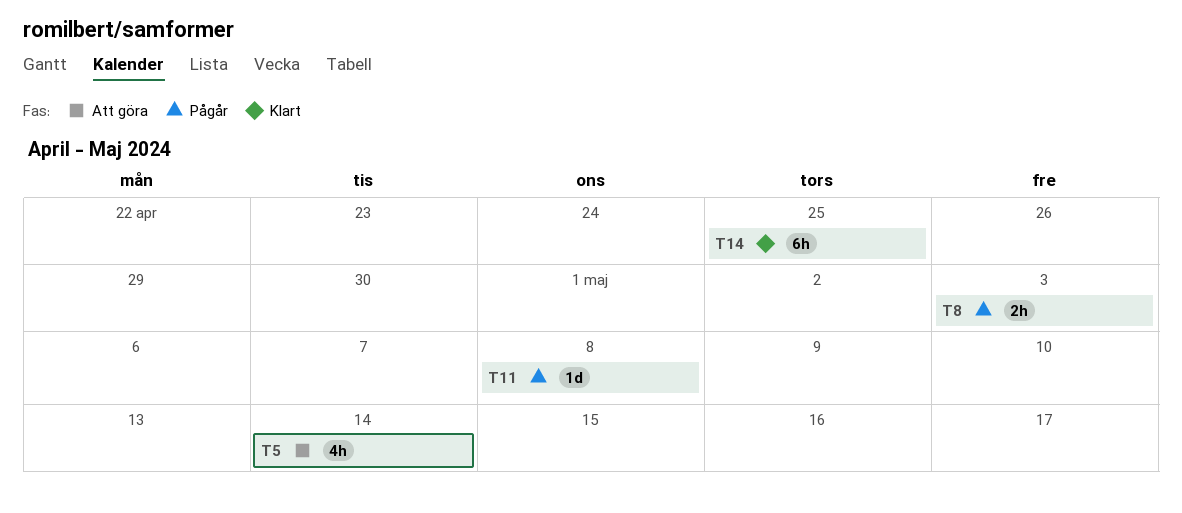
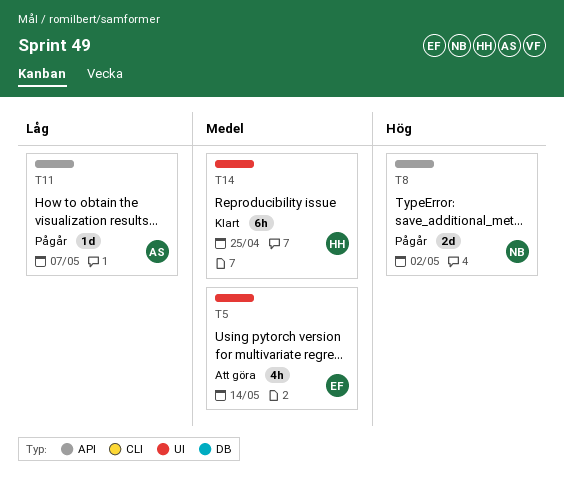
T8, estimate: 2h -> 2d
T8, due: May 3 -> May 2
T11, due: May 8 -> May 7

